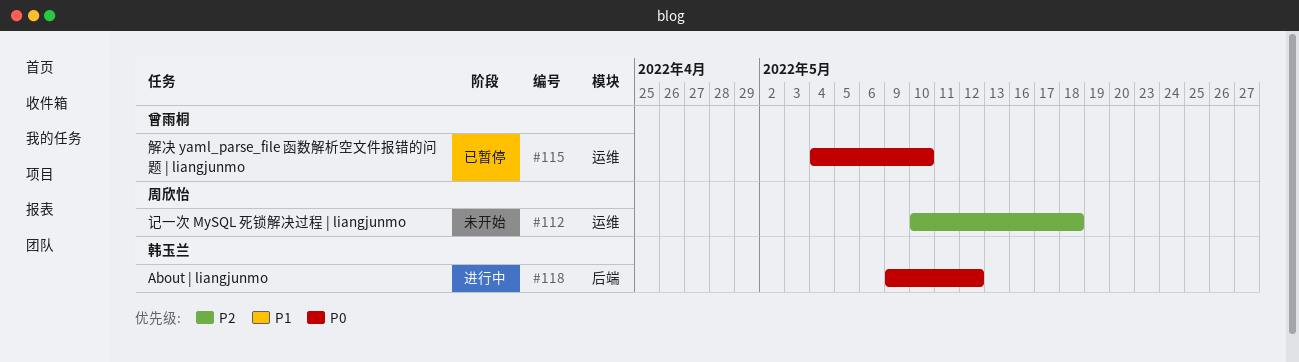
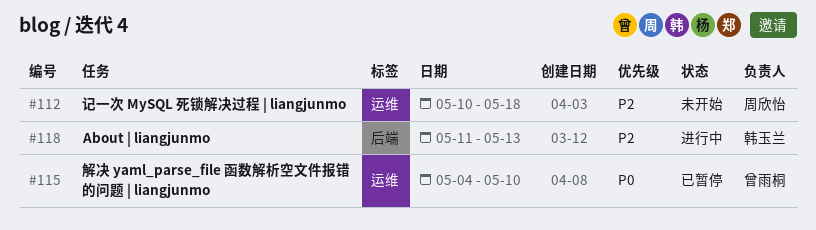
#118, priority: P0 -> P2
#118, start: May 9 -> May 11
#118, due: May 12 -> May 13

